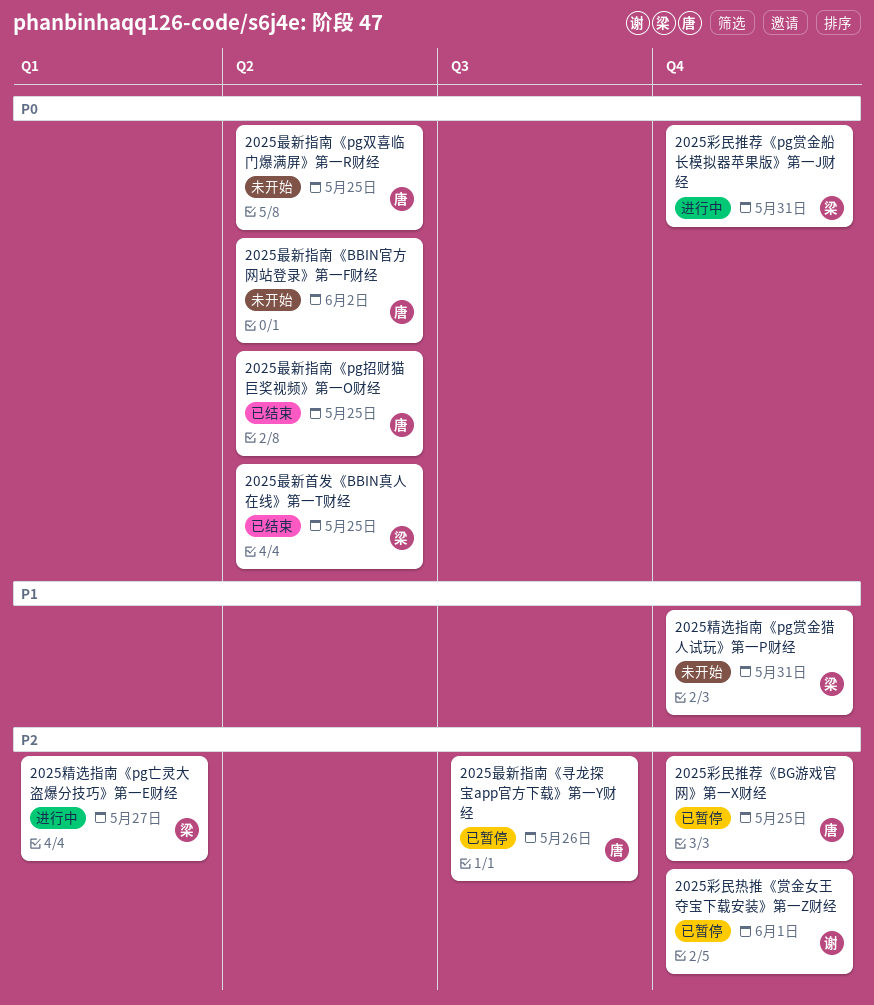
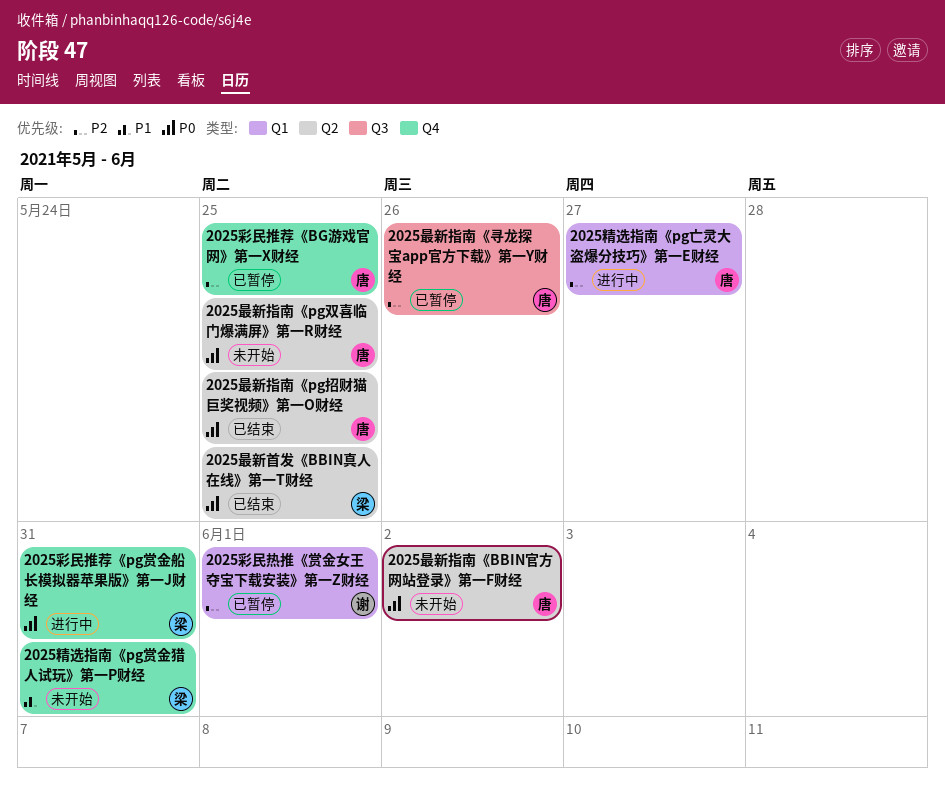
2025彩民热推《赏金女王夺宝下载安装》第一Z财经, label: Q4 -> Q1
2025精选指南《pg亡灵大盗爆分技巧》第一E财经, owner: 梁 -> 唐

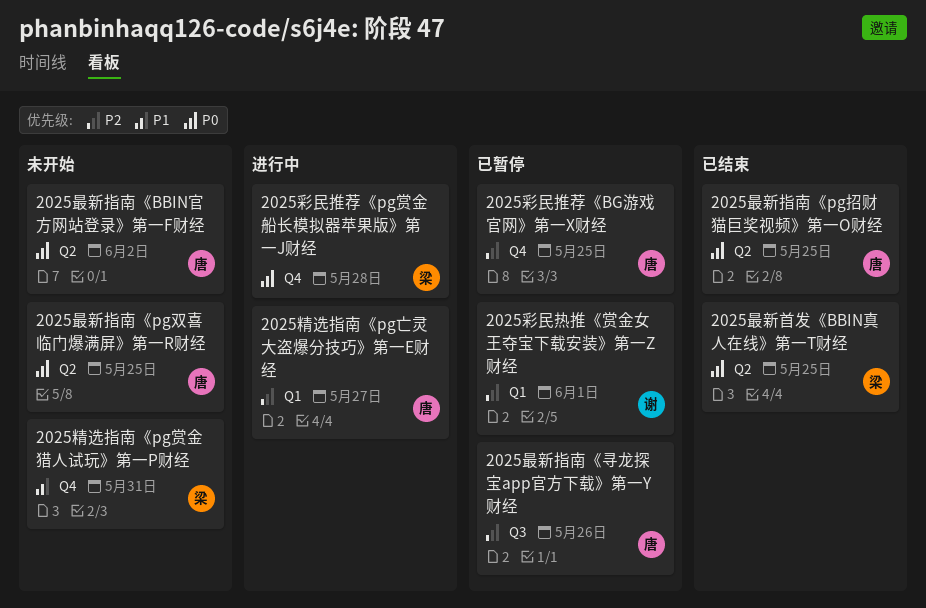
2025彩民推荐《pg赏金船长模拟器苹果版》第一J财经, due: May 31 -> May 28

